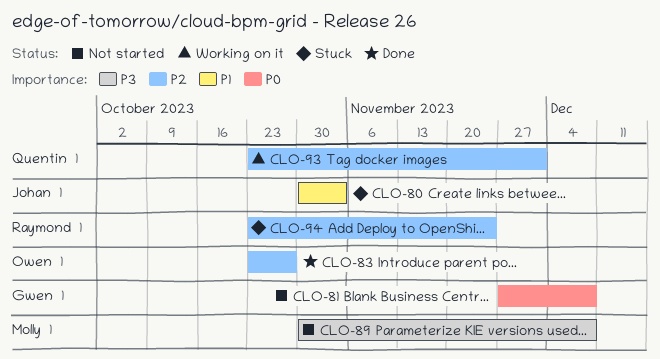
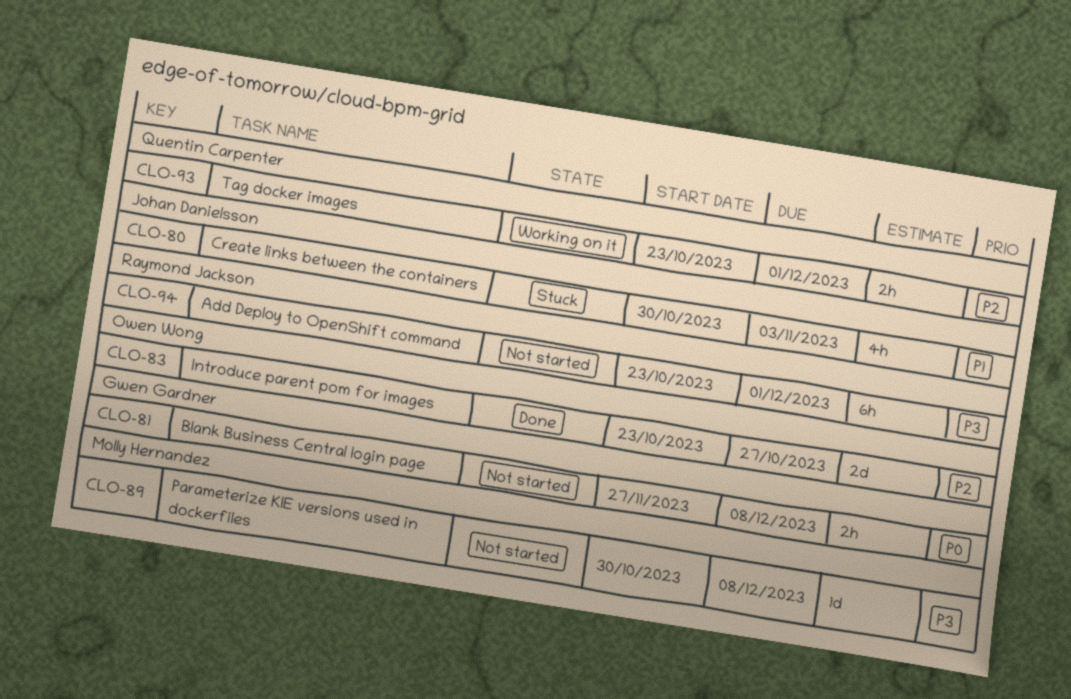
CLO-94, status: Stuck -> Not started
CLO-94, priority: P2 -> P3
CLO-94, due: Nov 24 -> Dec 1

